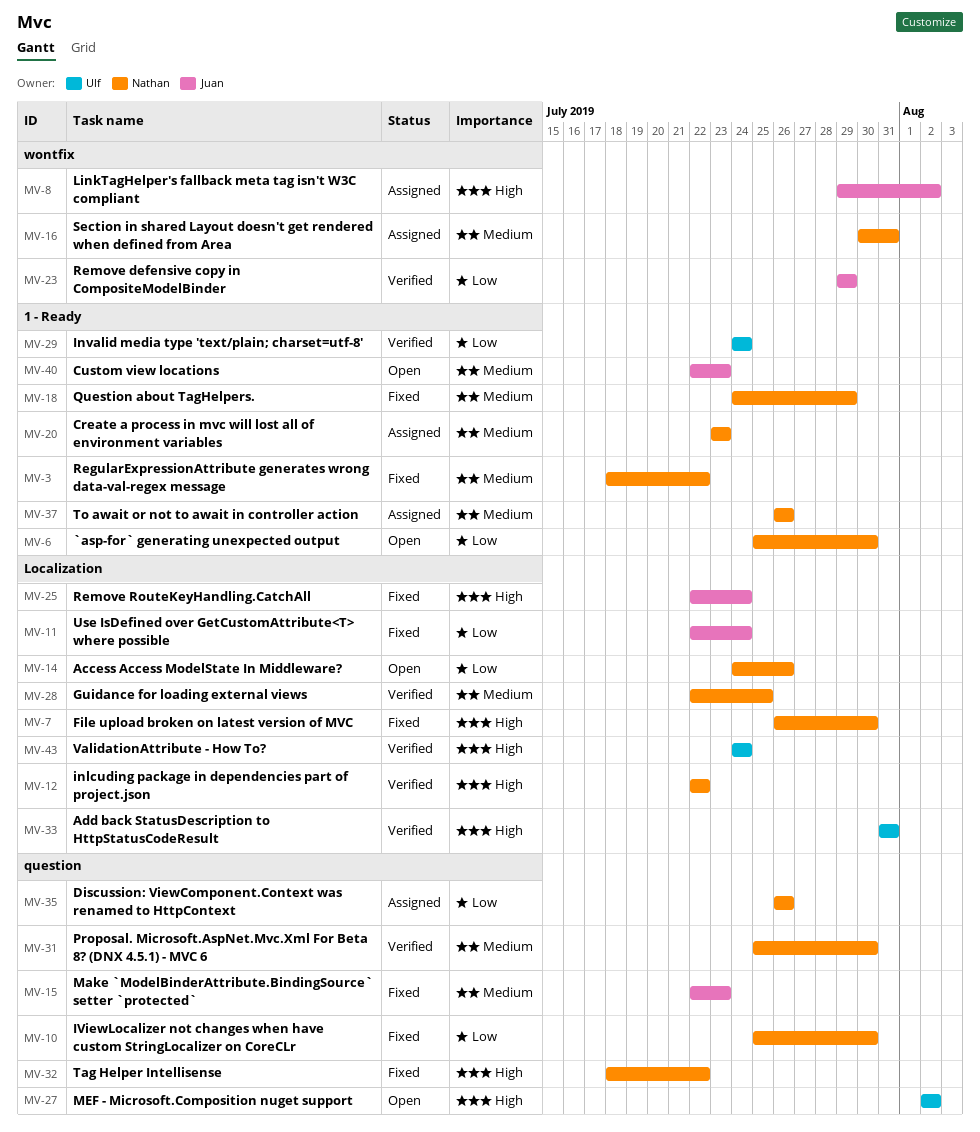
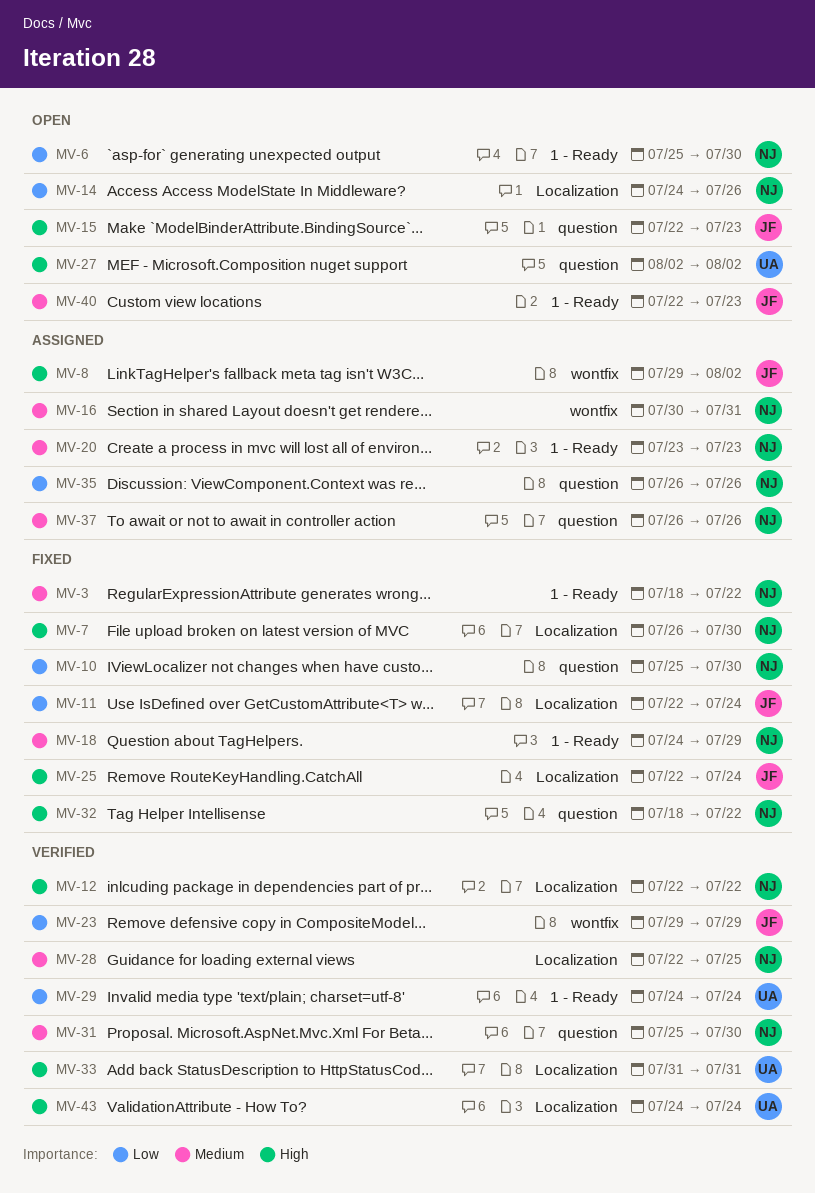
MV-15, status: Fixed -> Open
MV-15, priority: Medium -> High
MV-37, label: 1 - Ready -> question

